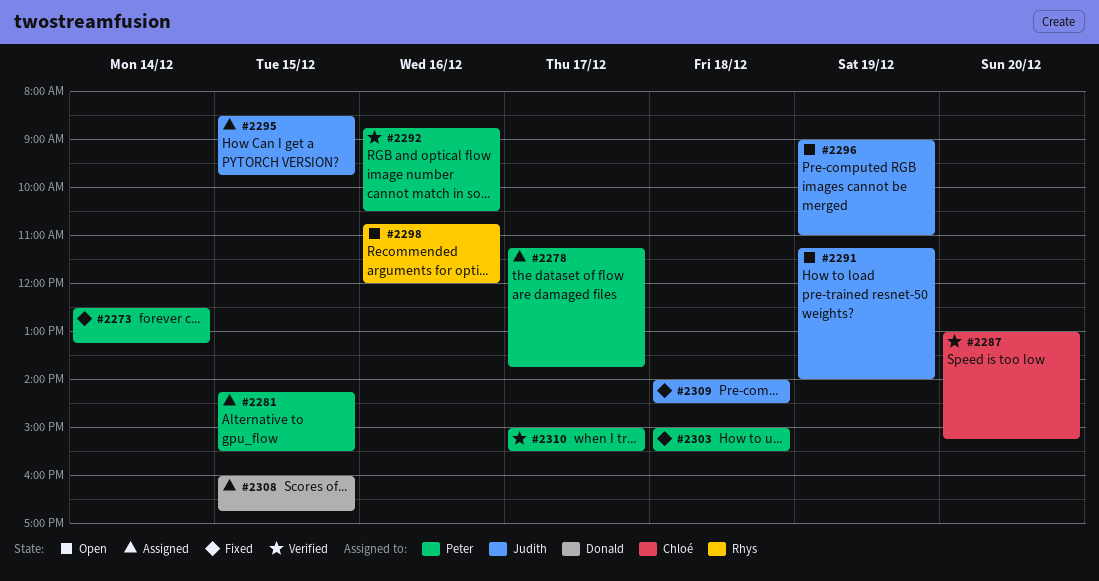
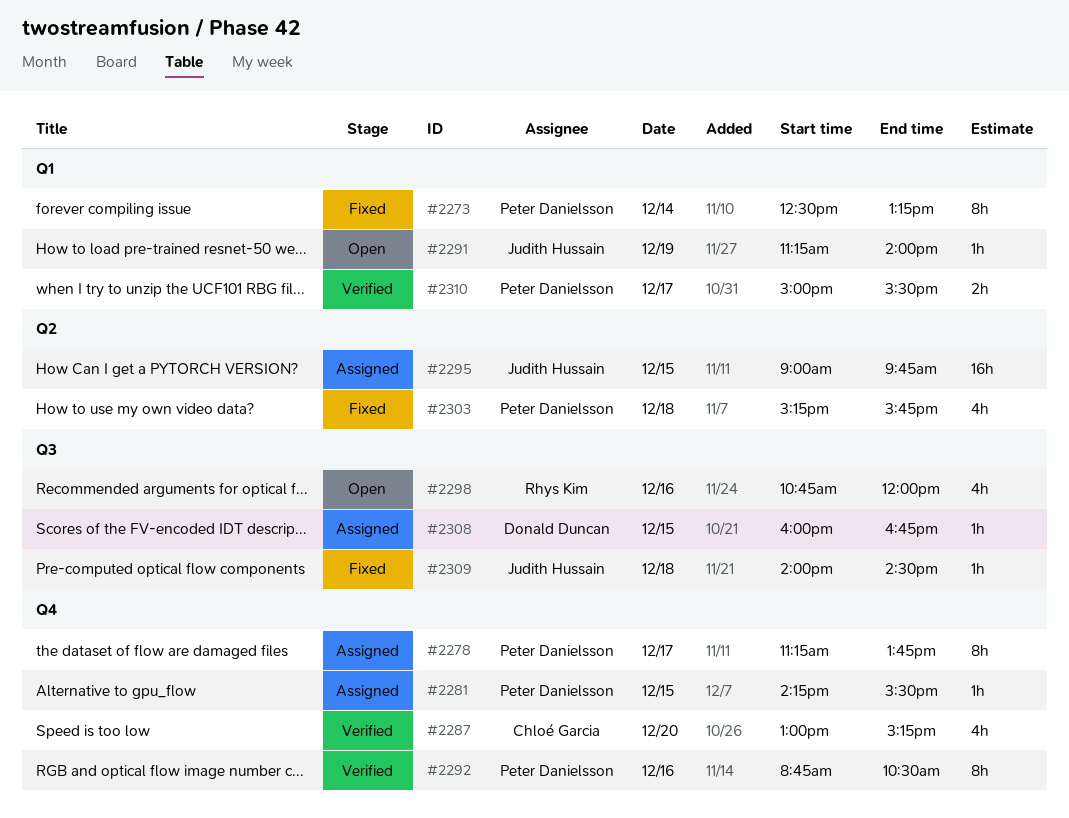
#2295, begins: 08:30 -> 09:00
#2296: present -> none
#2303, begins: 15:00 -> 15:15
#2303, ends: 15:30 -> 15:45

